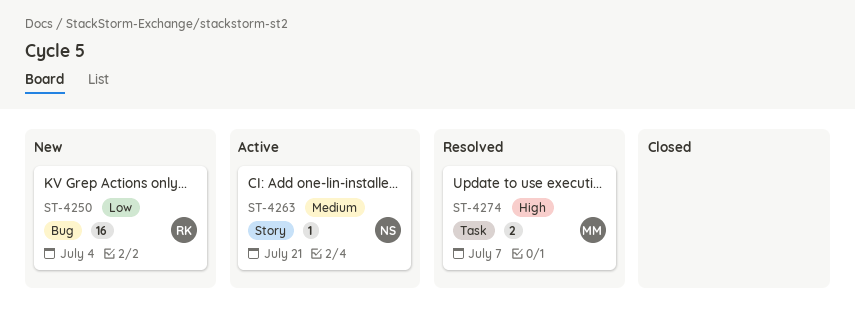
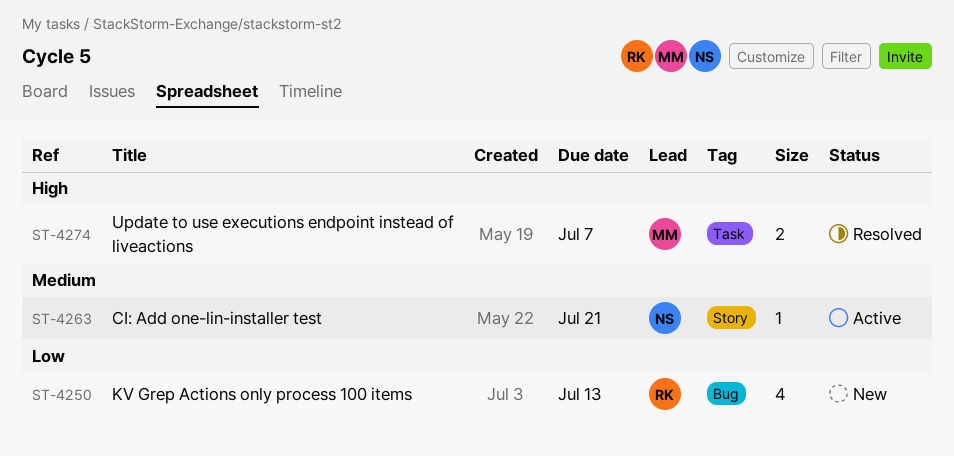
ST-4250, estimate: 16 -> 4
ST-4250, due: Jul 4 -> Jul 13

